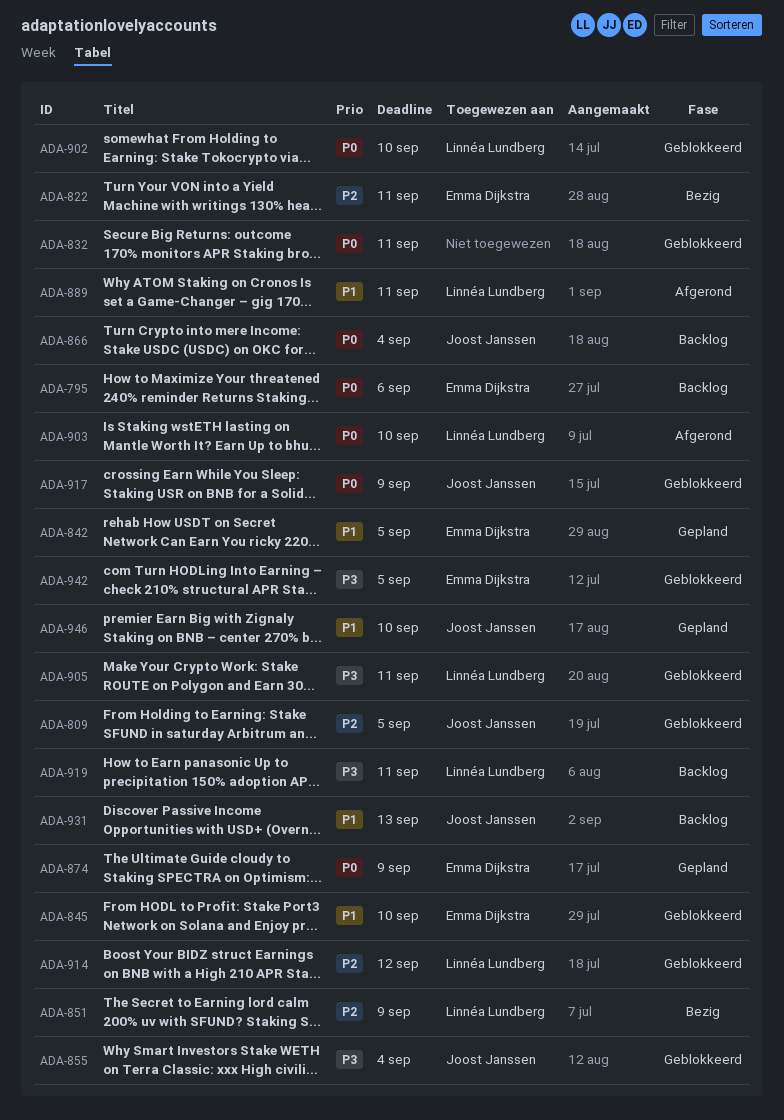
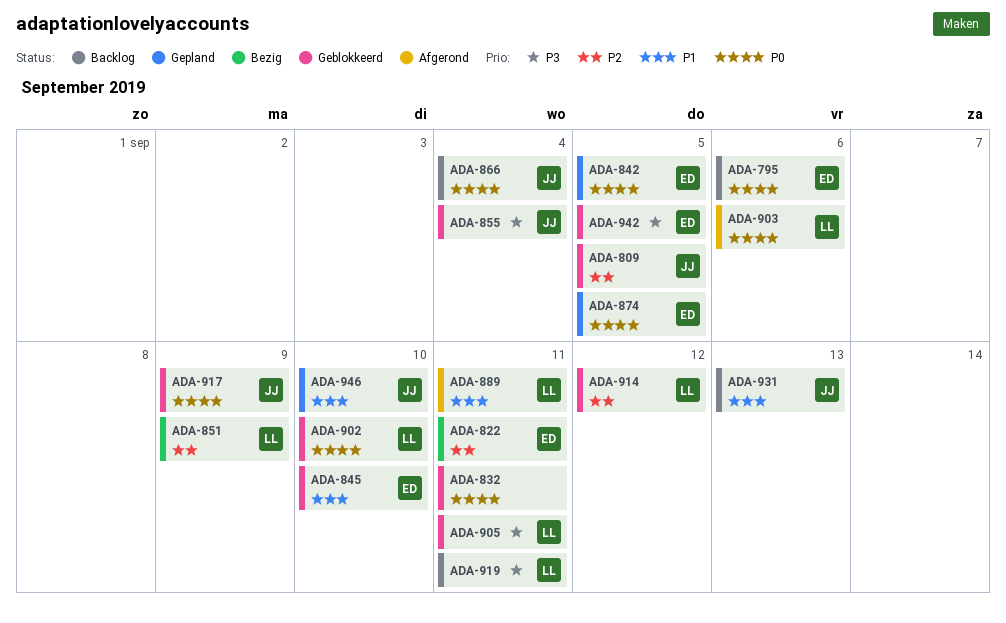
ADA-842, priority: P1 -> P0
ADA-874, due: Sep 9 -> Sep 5
ADA-903, due: Sep 10 -> Sep 6

